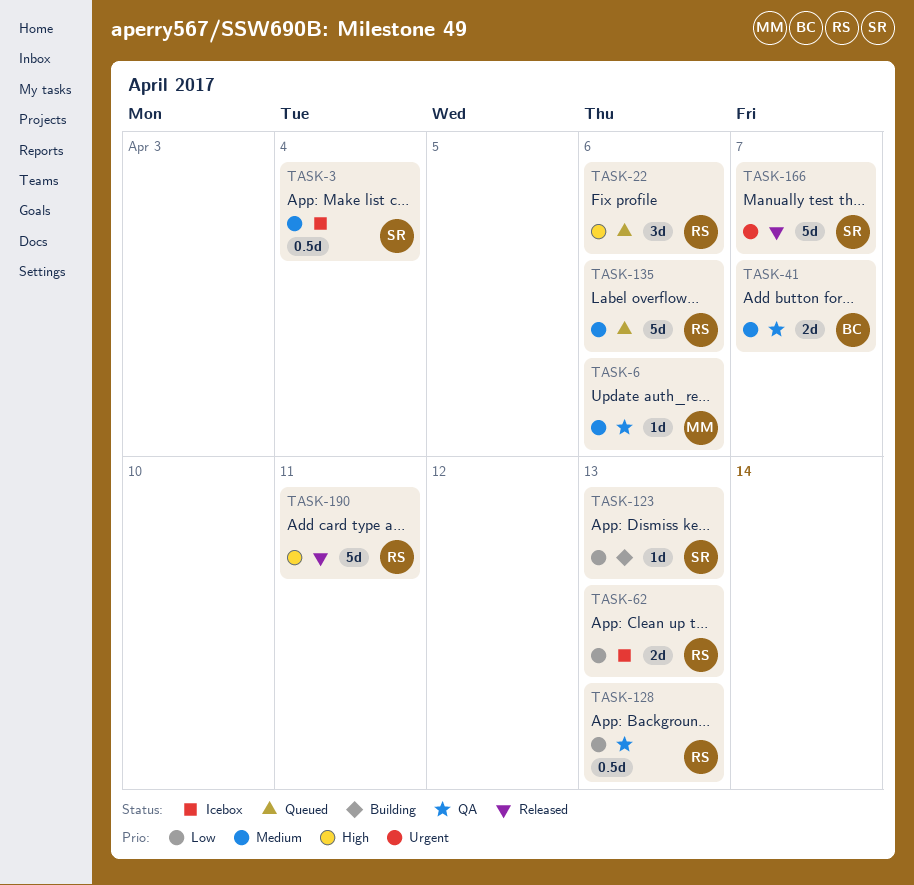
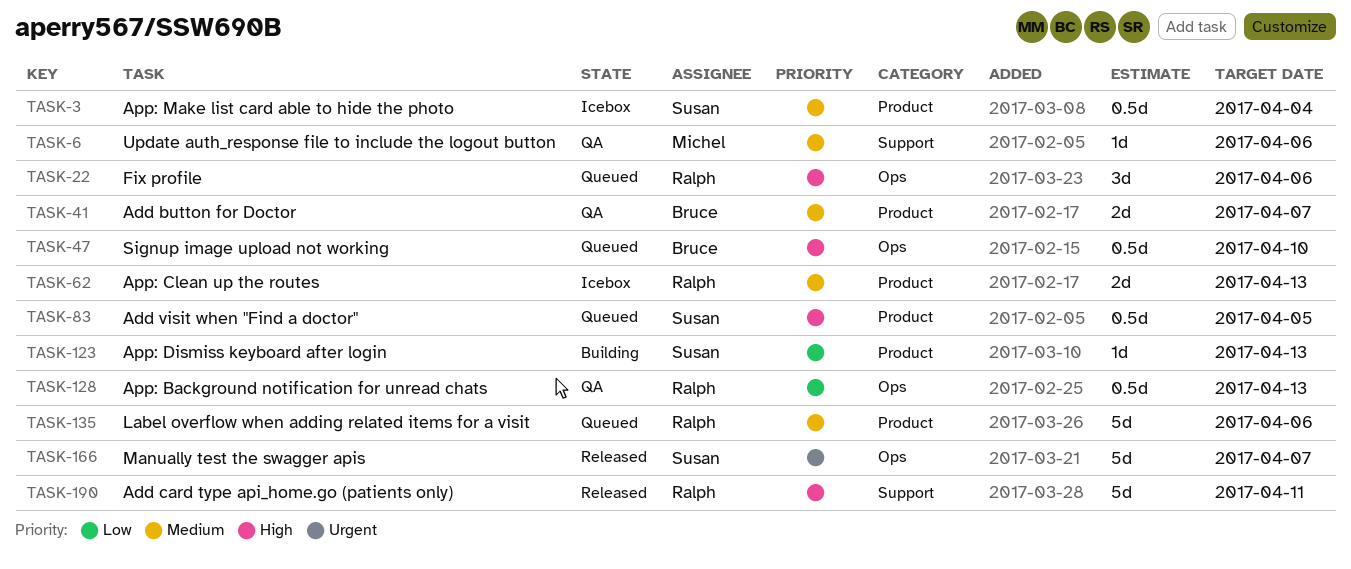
TASK-47: none -> present
TASK-62, priority: Low -> Medium
TASK-83: none -> present

